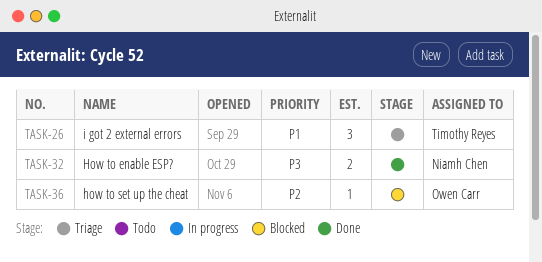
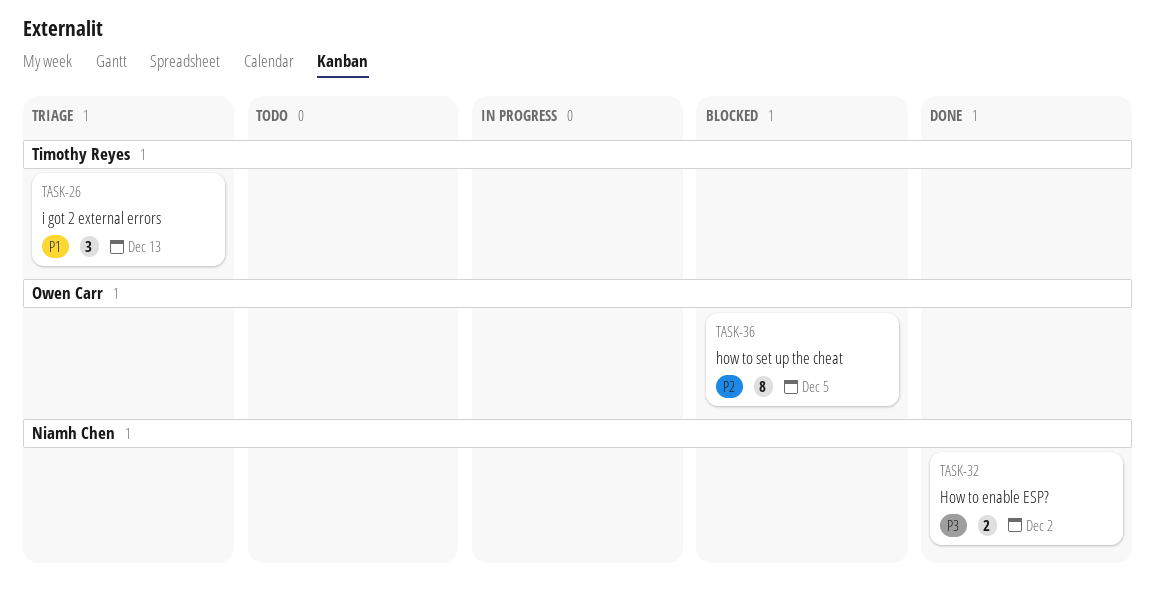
TASK-36, estimate: 1 -> 8

